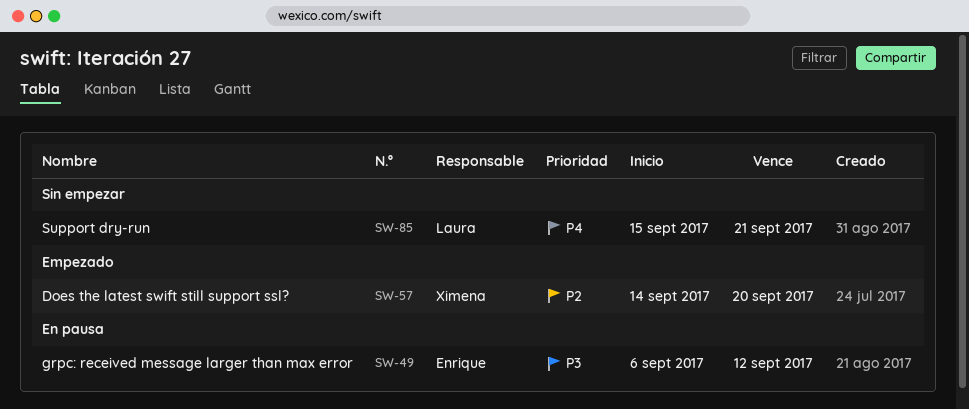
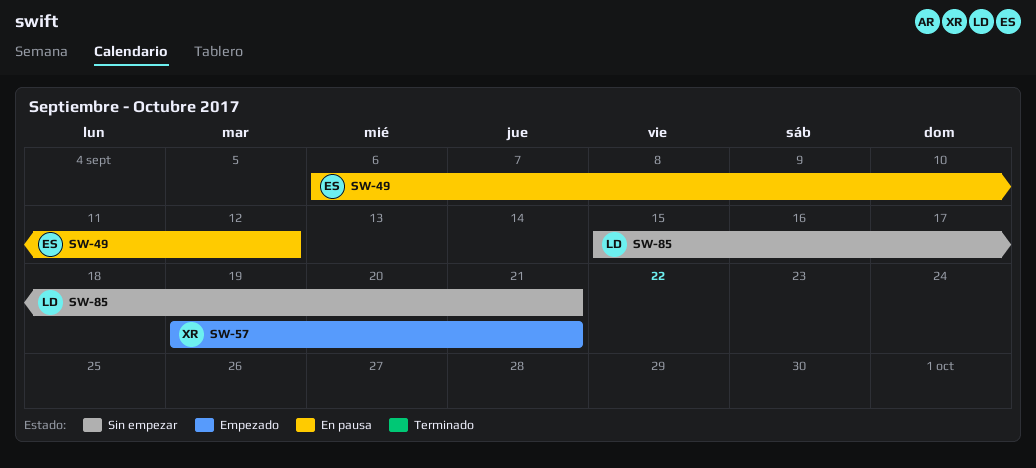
SW-57, start: Sep 14 -> Sep 19
SW-57, due: Sep 20 -> Sep 21

